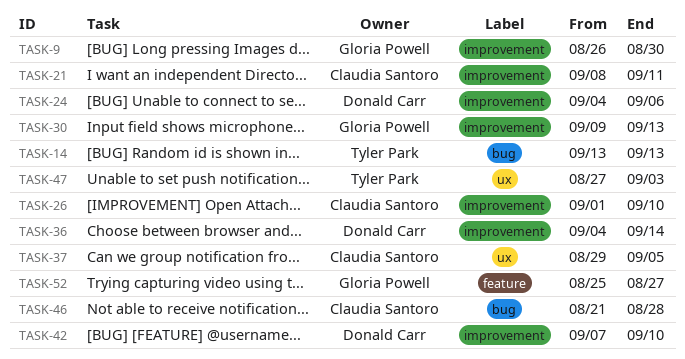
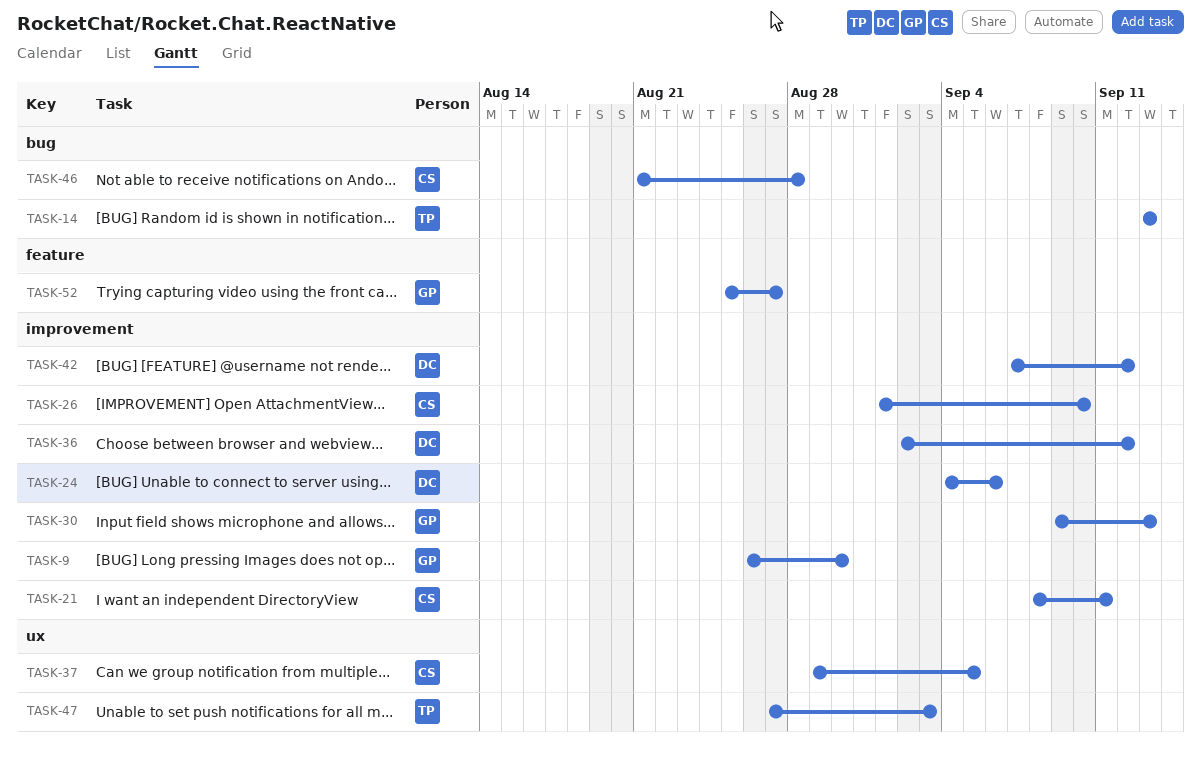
TASK-36, start: Sep 4 -> Sep 2
TASK-36, due: Sep 14 -> Sep 12
TASK-42, due: Sep 10 -> Sep 12

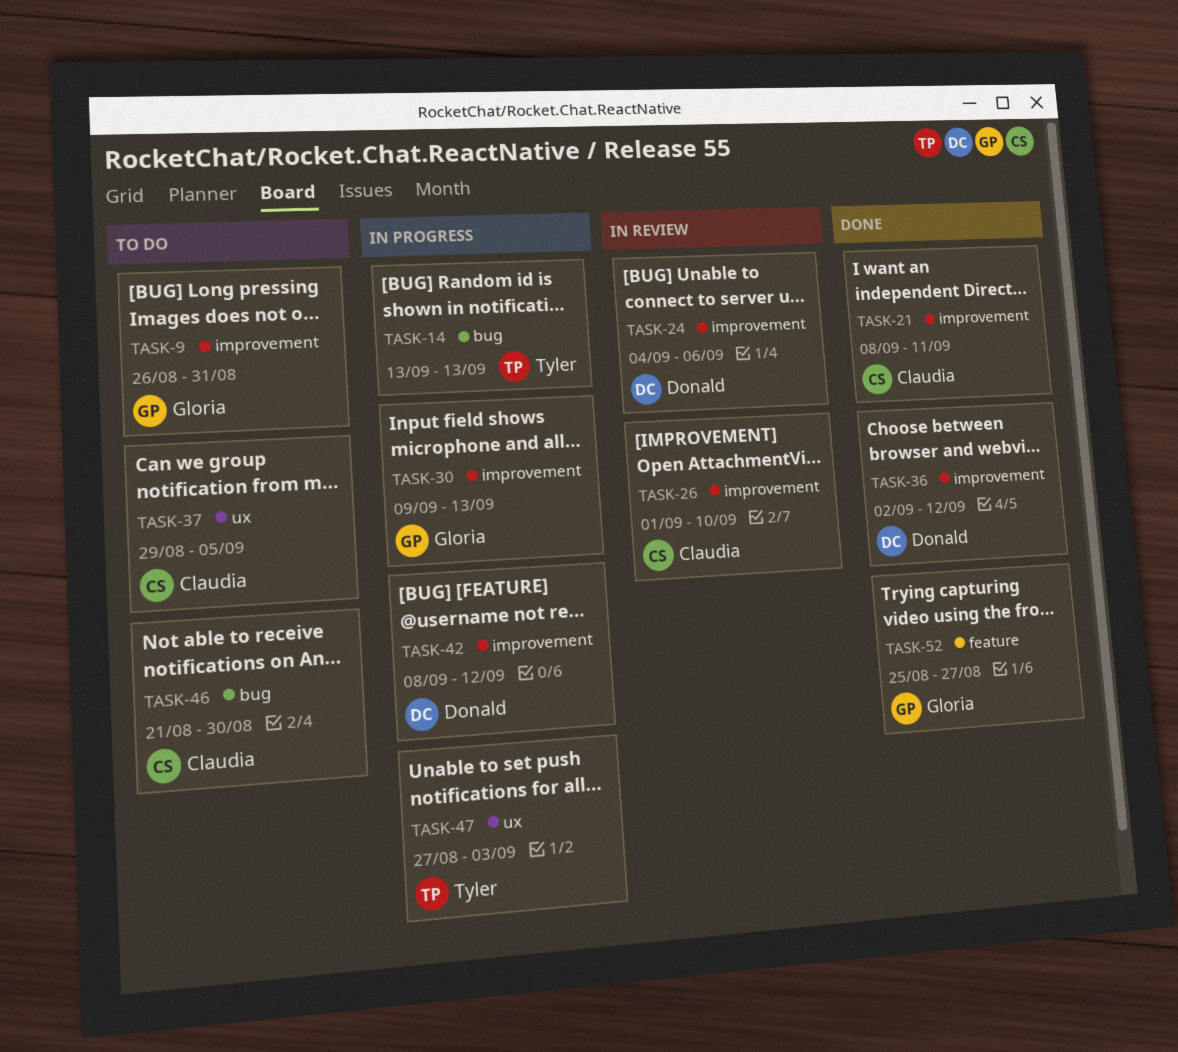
TASK-9, due: Aug 30 -> Aug 31
TASK-42, start: Sep 7 -> Sep 8
TASK-46, due: Aug 28 -> Aug 30

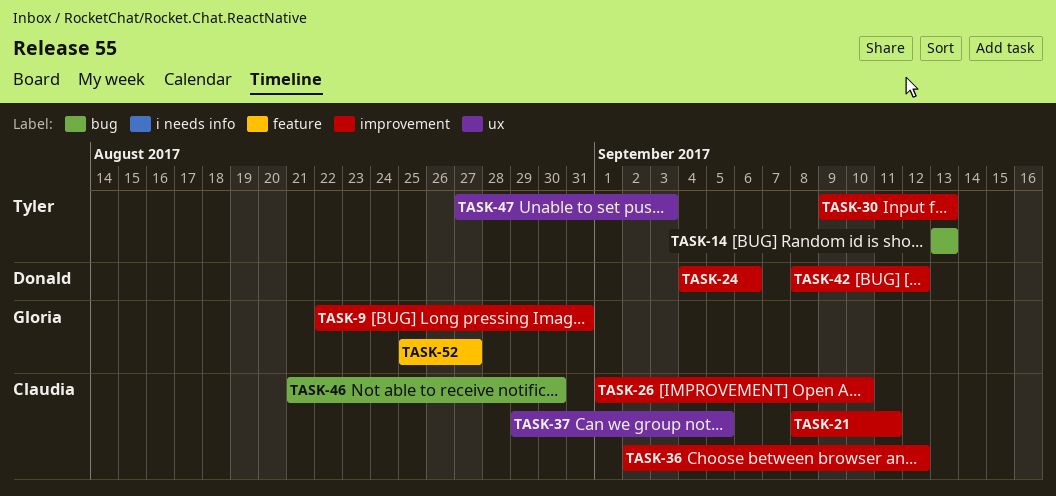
TASK-9, start: Aug 26 -> Aug 22
TASK-30, owner: Gloria -> Tyler
TASK-36, owner: Donald -> Claudia

